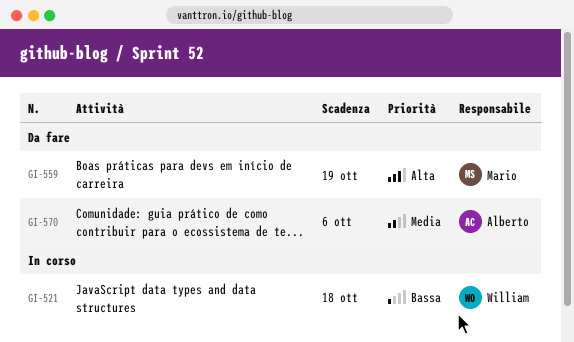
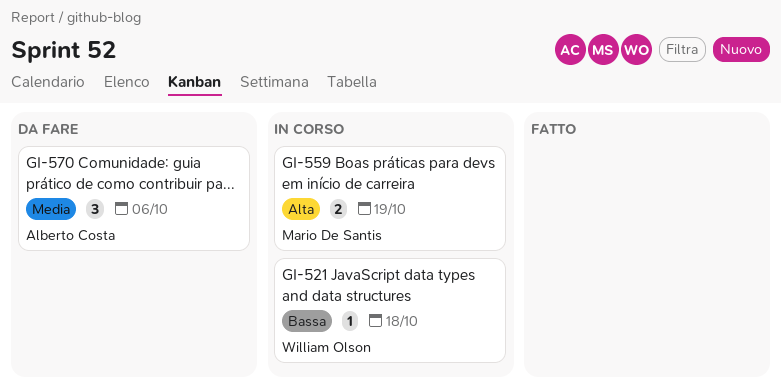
GI-559, status: Da fare -> In corso

